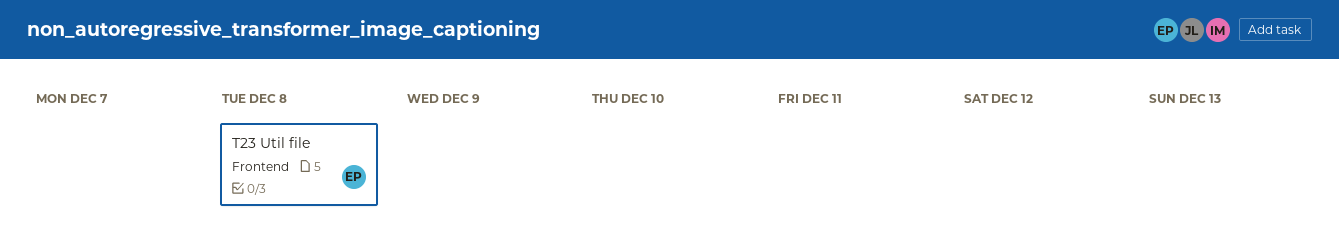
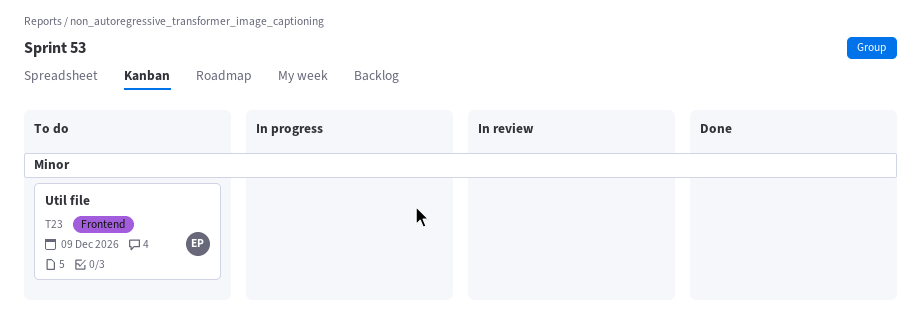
T23, due: Dec 8 -> Dec 9

